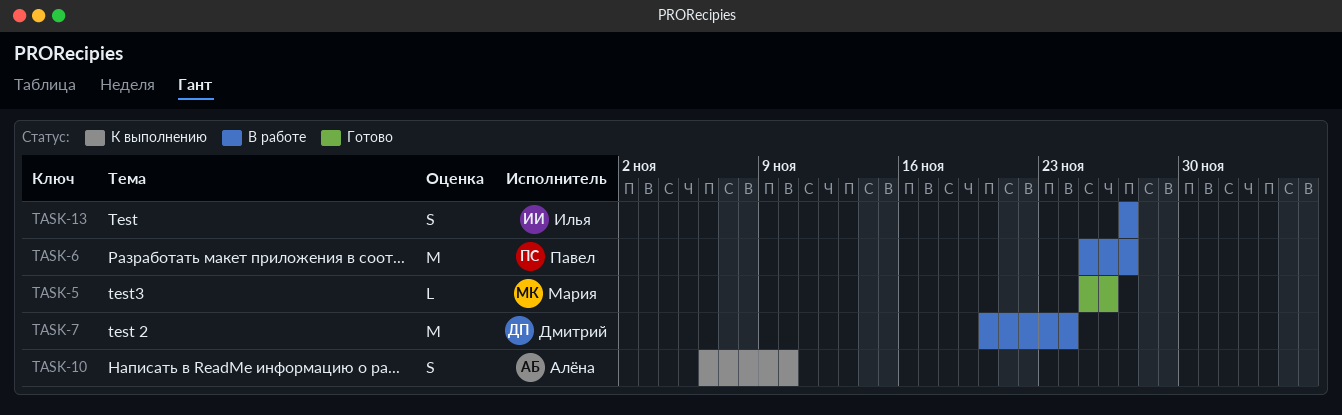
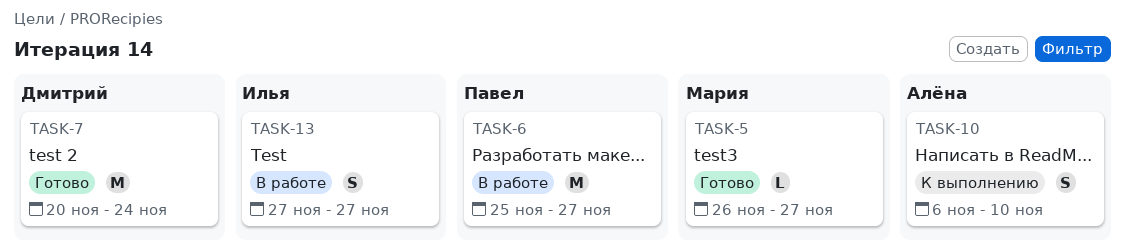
TASK-5, start: Nov 25 -> Nov 26
TASK-5, due: Nov 26 -> Nov 27
TASK-7, status: В работе -> Готово

